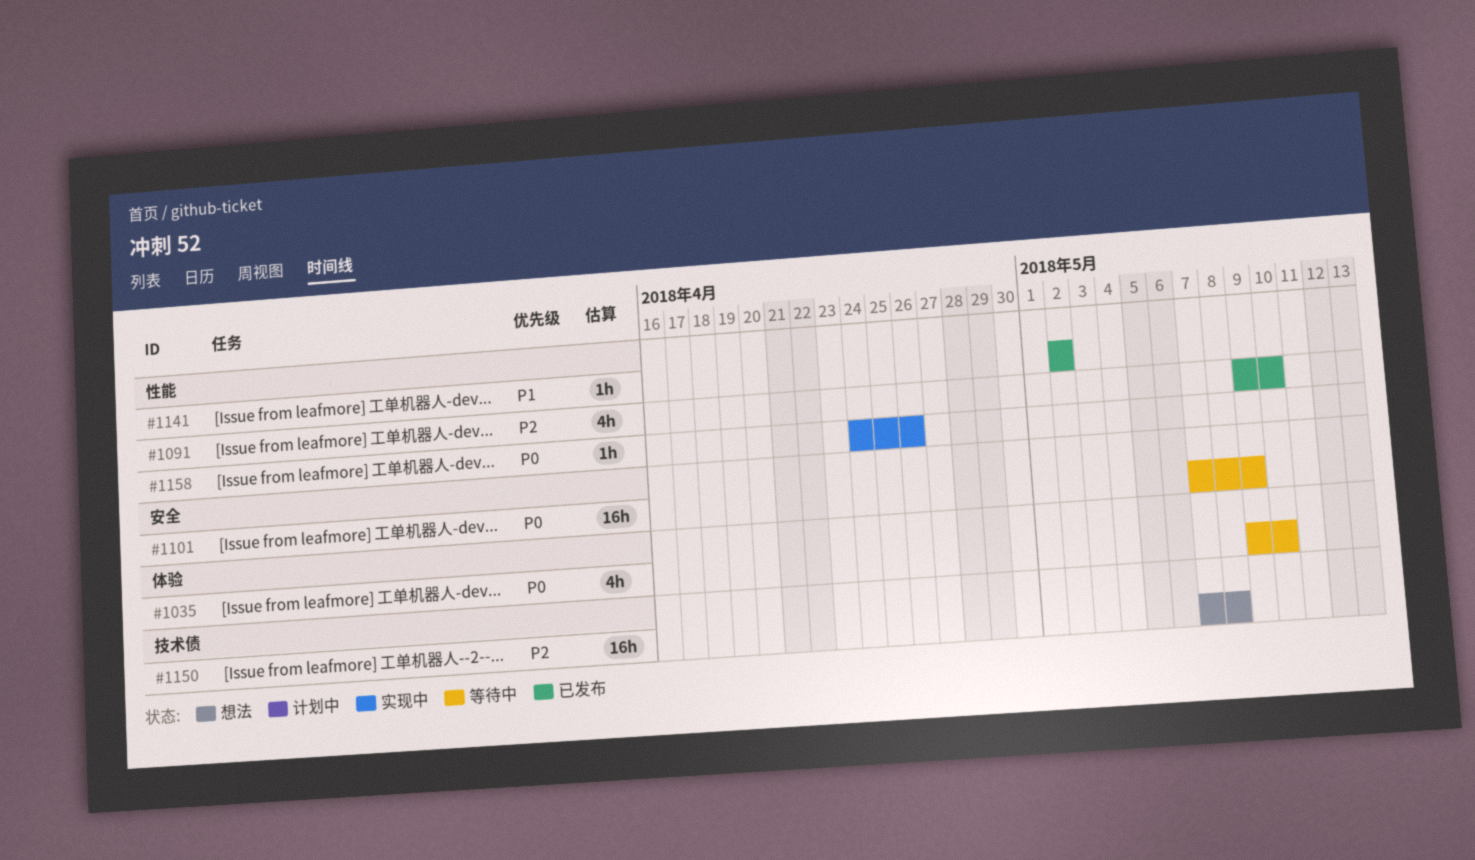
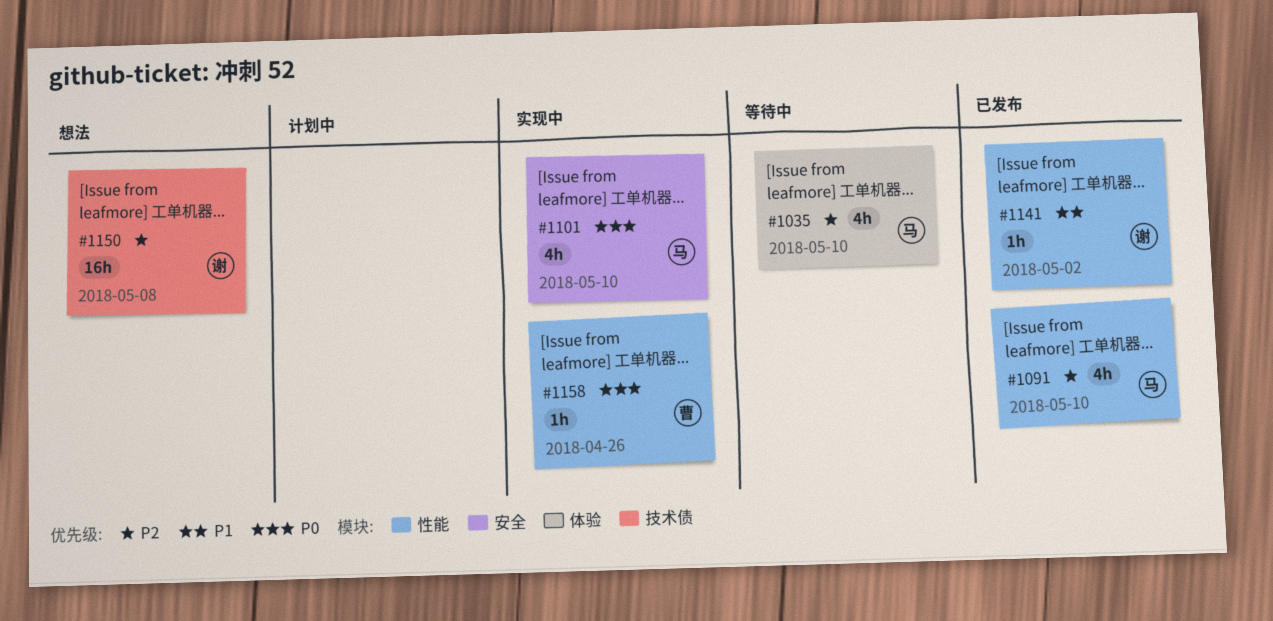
#1035, priority: P0 -> P2
#1101, status: 等待中 -> 实现中
#1101, estimate: 16h -> 4h
#1101, due: May 9 -> May 10

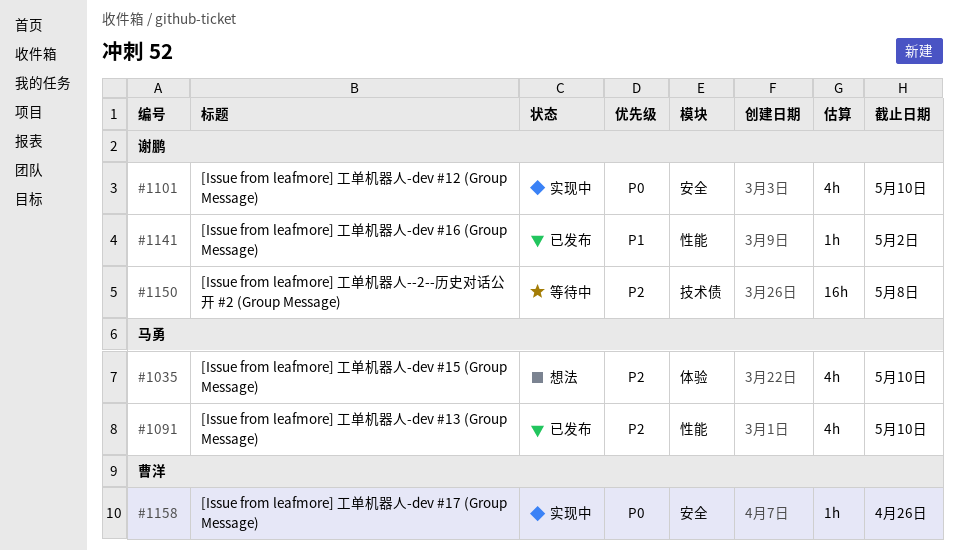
#1035, status: 等待中 -> 想法
#1101, owner: 马勇 -> 谢鹏
#1150, status: 想法 -> 等待中
#1158, label: 性能 -> 安全

